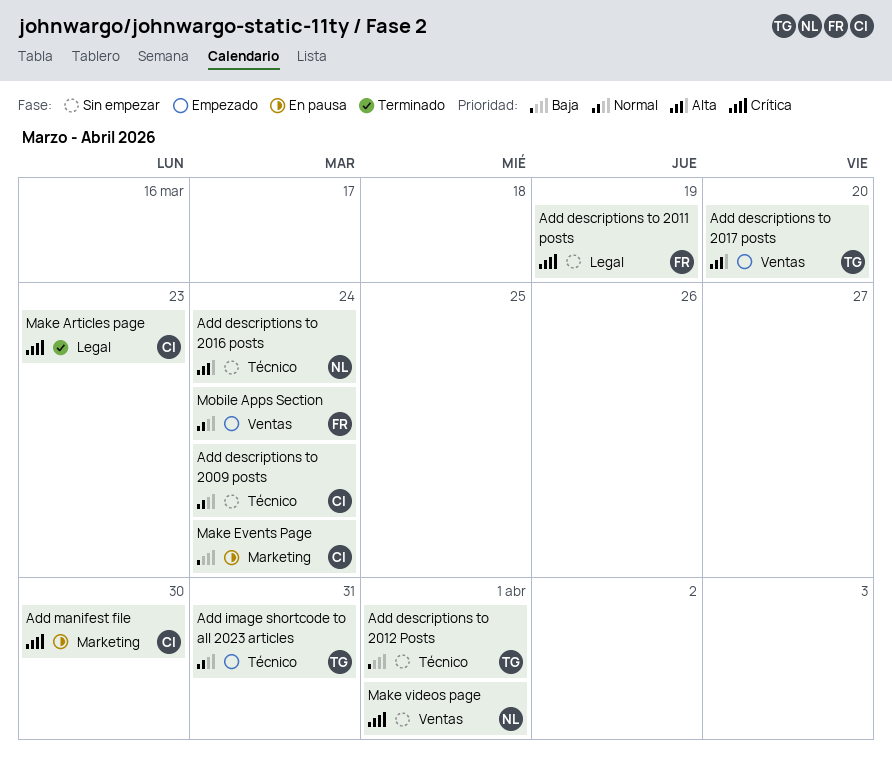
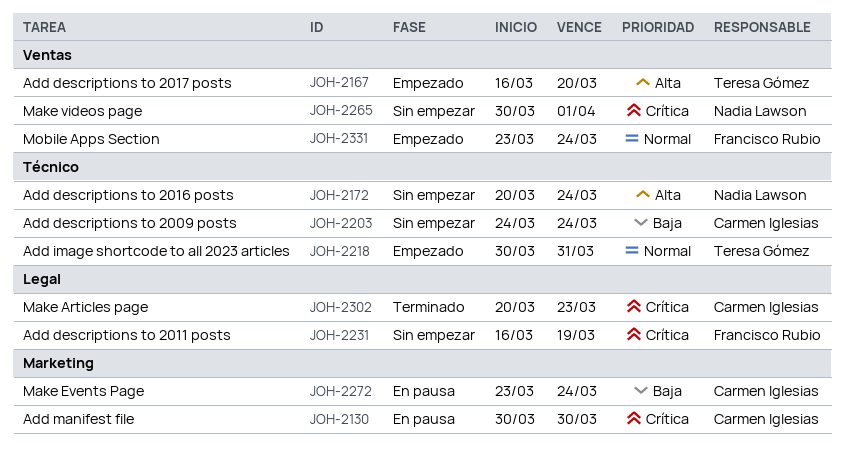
Add descriptions to 2009 posts, priority: Normal -> Baja
Add descriptions to 2012 Posts: present -> none

